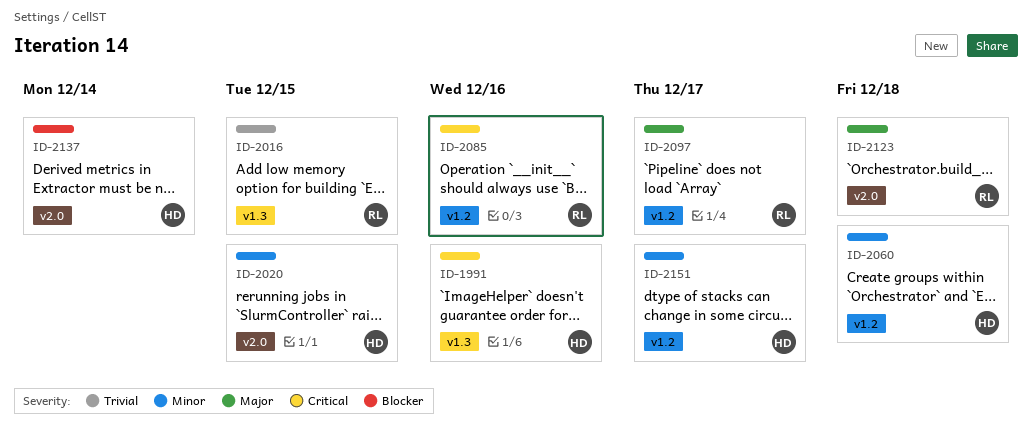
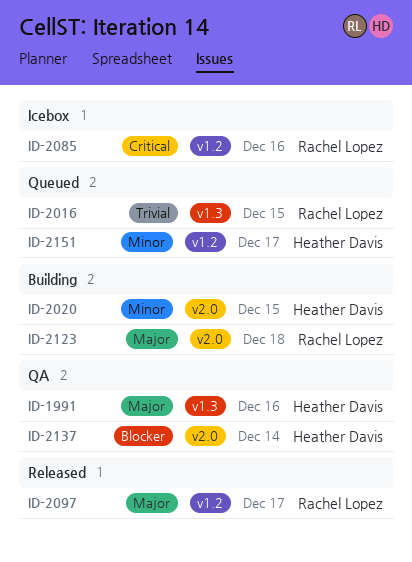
ID-1991, priority: Critical -> Major
ID-2060: present -> none

